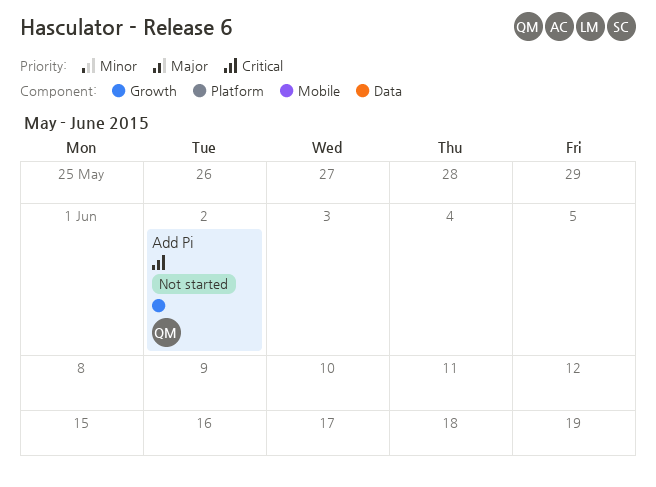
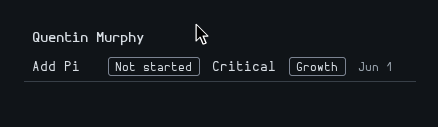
Add Pi, due: Jun 2 -> Jun 1

